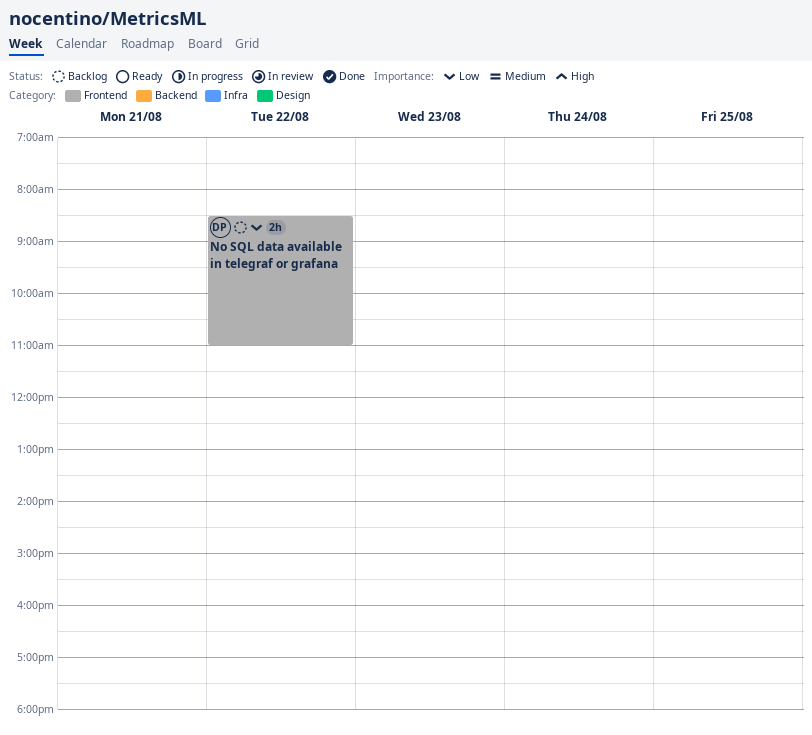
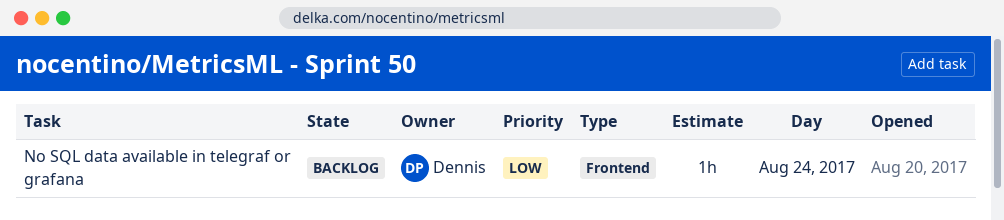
No SQL data available in telegraf or grafana, estimate: 2h -> 1h
No SQL data available in telegraf or grafana, day: Aug 22 -> Aug 24

